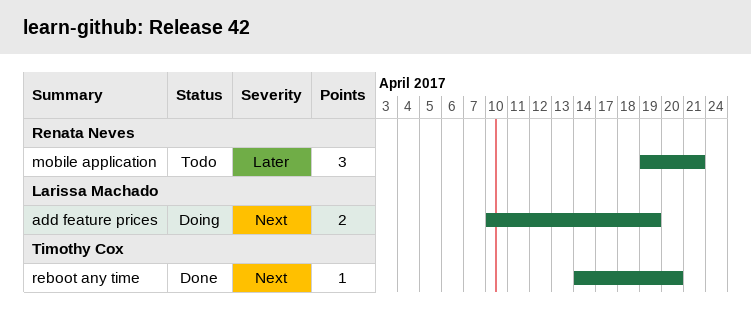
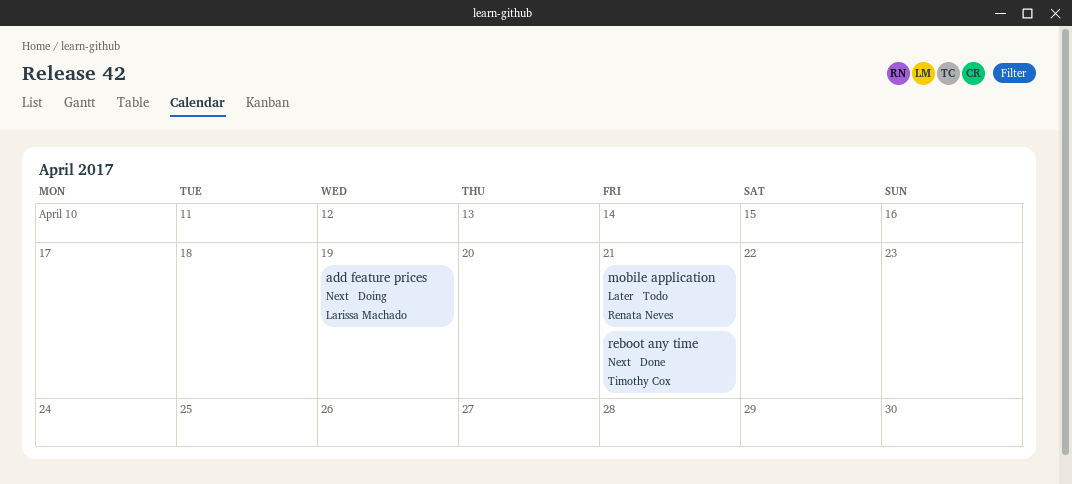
reboot any time, due: Apr 20 -> Apr 21

